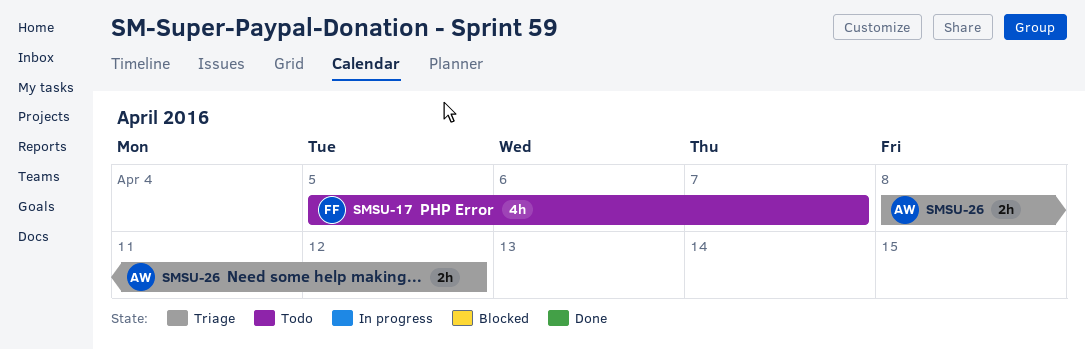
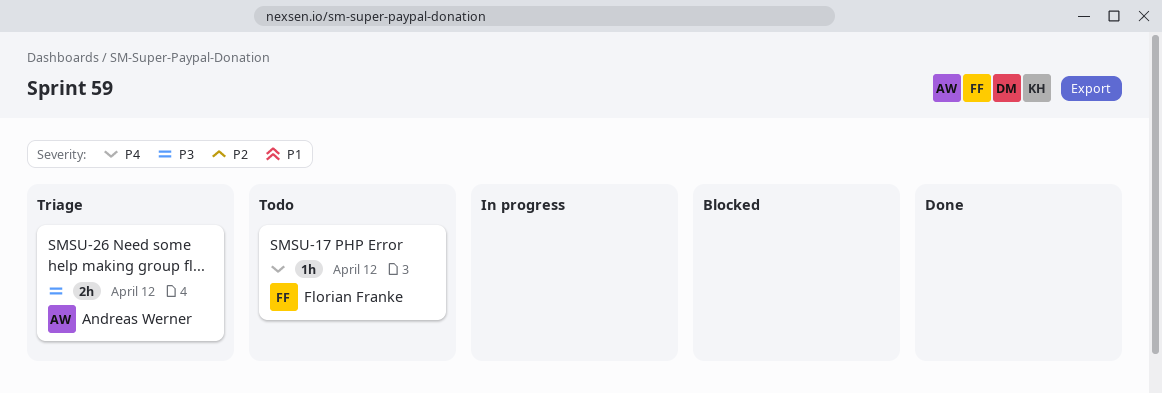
SMSU-17, estimate: 4h -> 1h
SMSU-17, due: Apr 7 -> Apr 12

